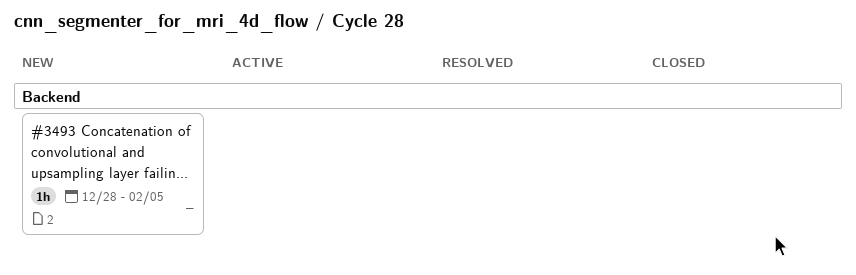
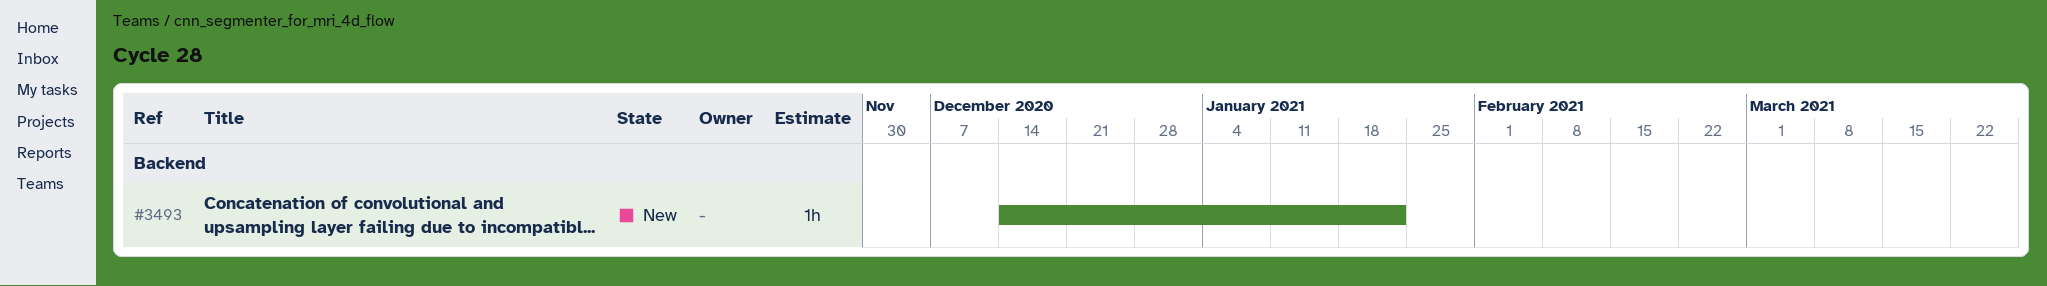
#3493, start: Dec 28 -> Dec 14
#3493, due: Feb 5 -> Jan 22

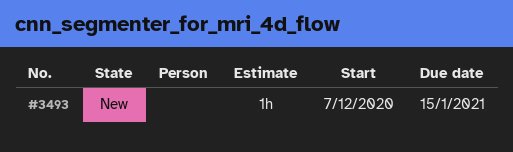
#3493, start: Dec 14 -> Dec 7
#3493, due: Jan 22 -> Jan 15

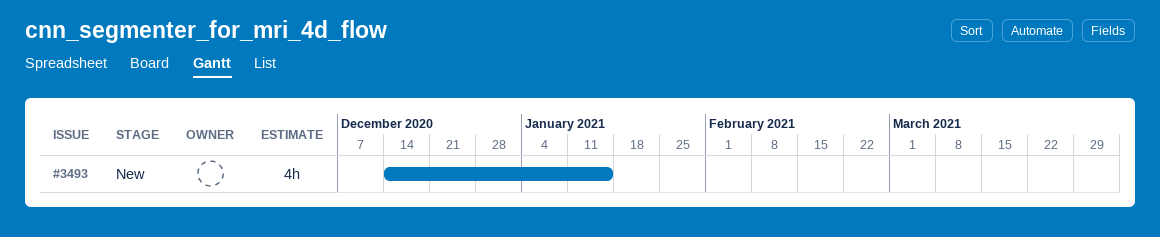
#3493, estimate: 1h -> 4h
#3493, start: Dec 7 -> Dec 14

